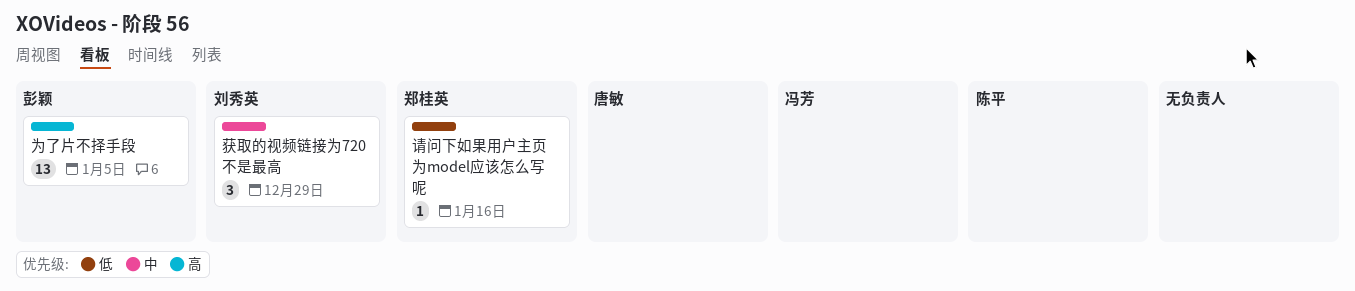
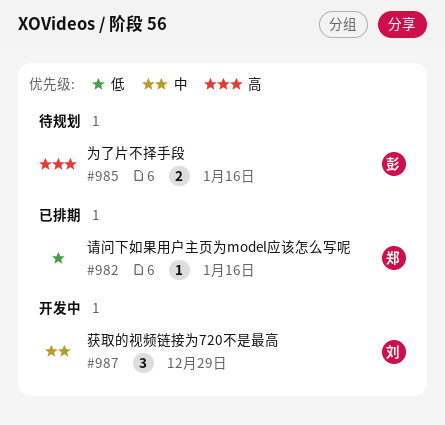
为了片不择手段, estimate: 13 -> 2
为了片不择手段, due: Jan 5 -> Jan 16

